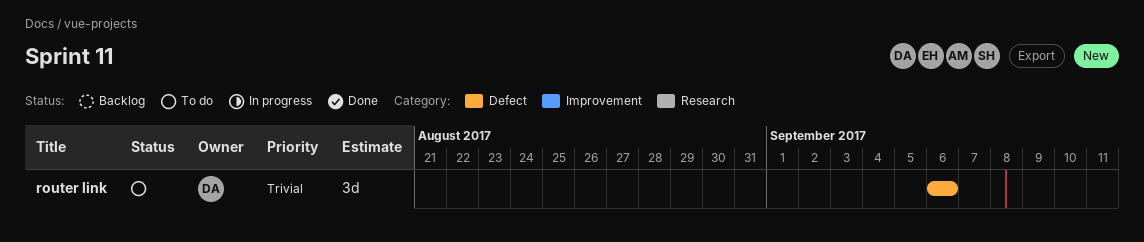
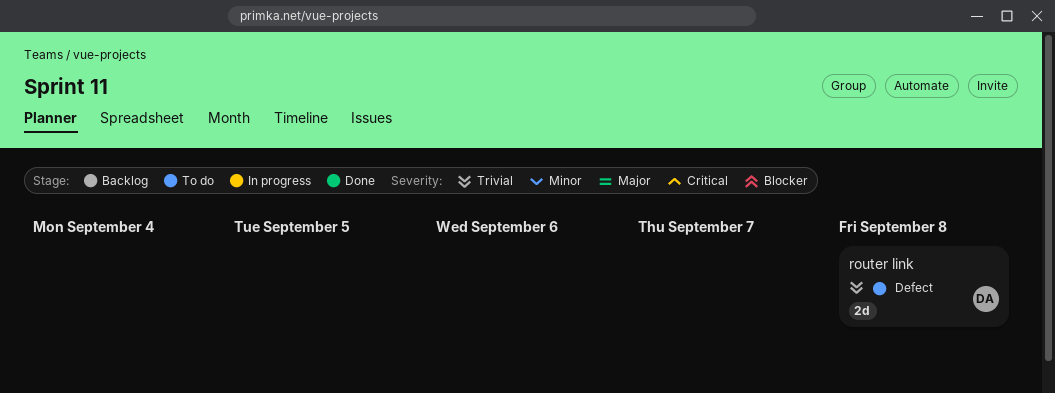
router link, estimate: 3d -> 2d
router link, due: Sep 6 -> Sep 8

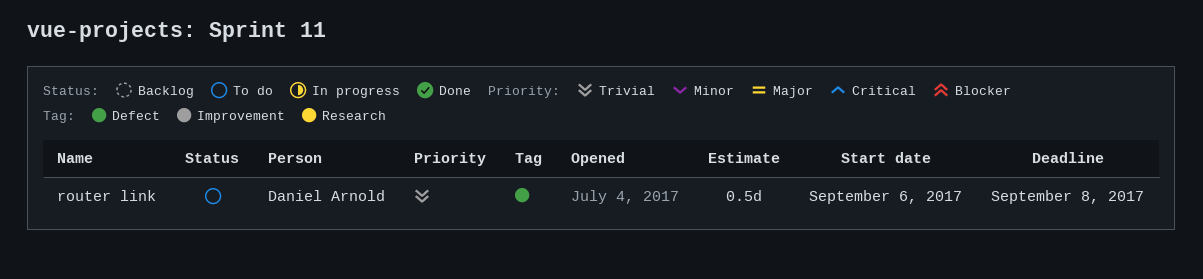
router link, estimate: 2d -> 0.5d

